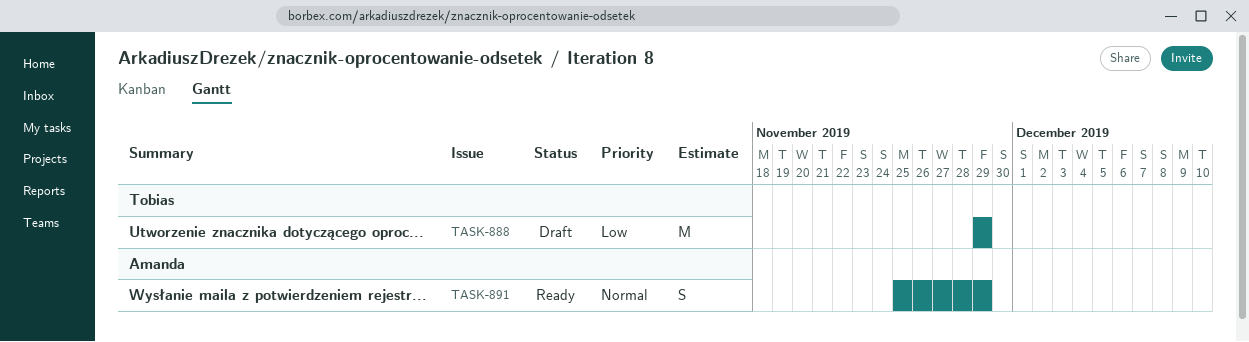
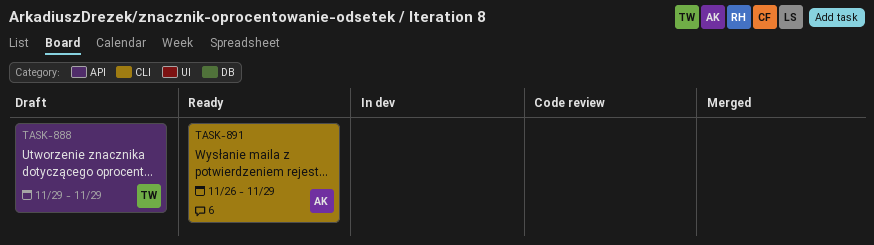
TASK-891, start: Nov 25 -> Nov 26

